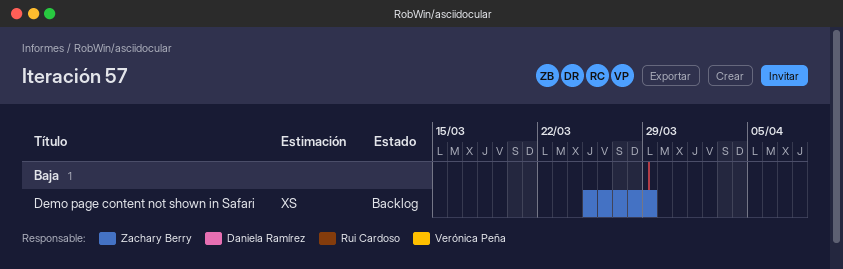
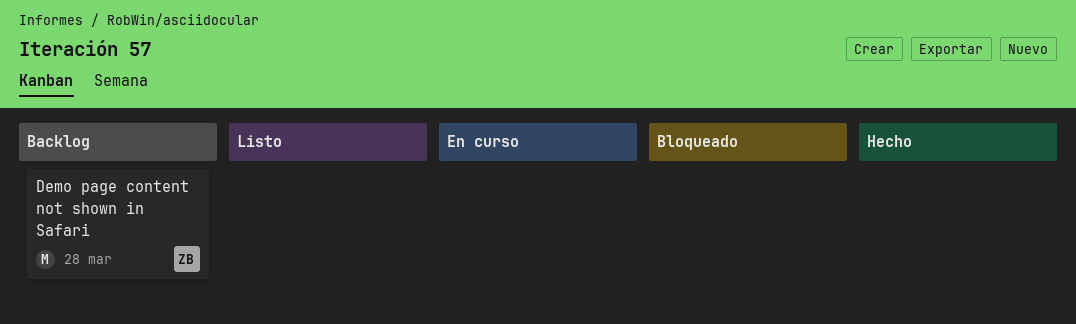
Demo page content not shown in Safari, estimate: XS -> M
Demo page content not shown in Safari, due: Mar 29 -> Mar 28

